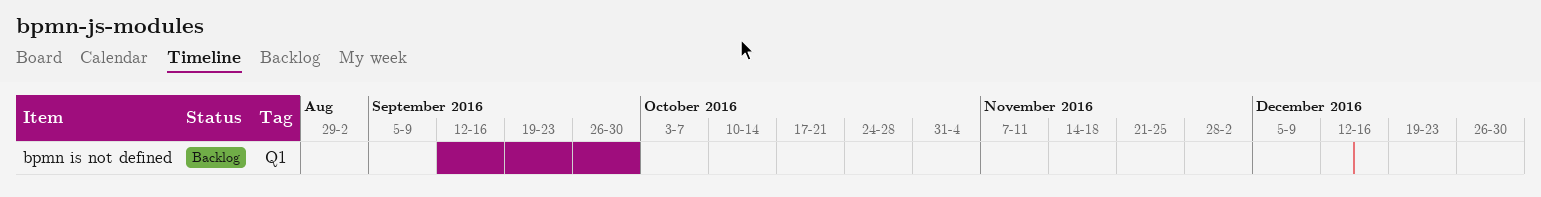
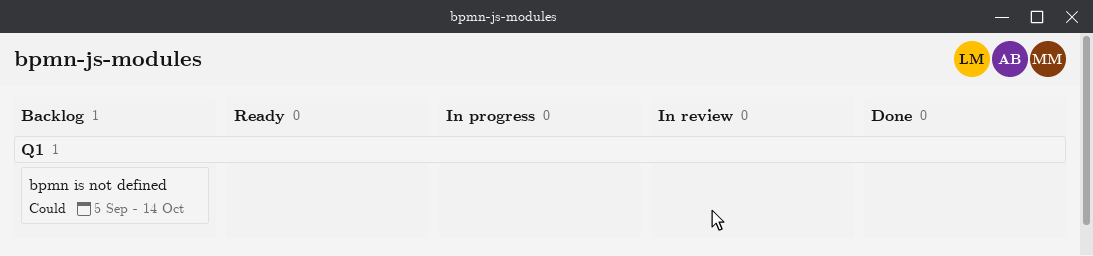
bpmn is not defined, start: Sep 12 -> Sep 5
bpmn is not defined, due: Sep 30 -> Oct 14

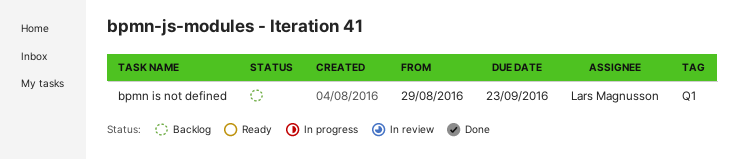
bpmn is not defined, start: Sep 5 -> Aug 29
bpmn is not defined, due: Oct 14 -> Sep 23

